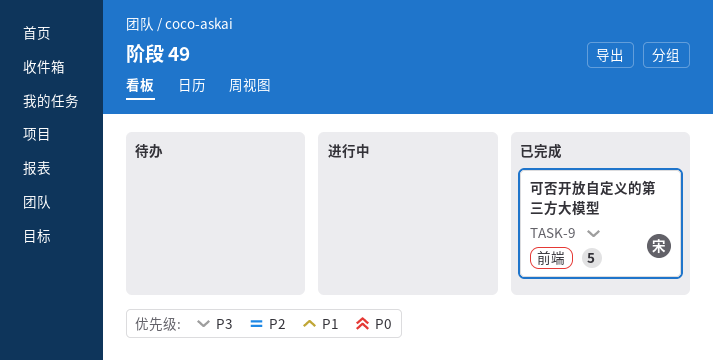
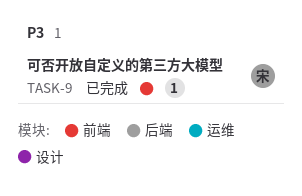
TASK-9, estimate: 5 -> 1

